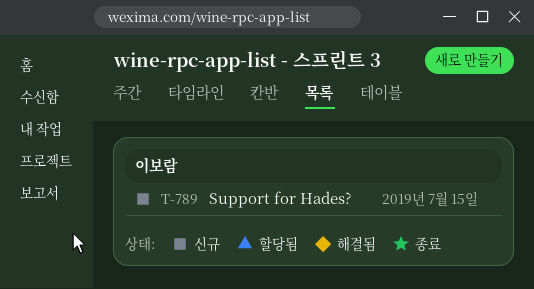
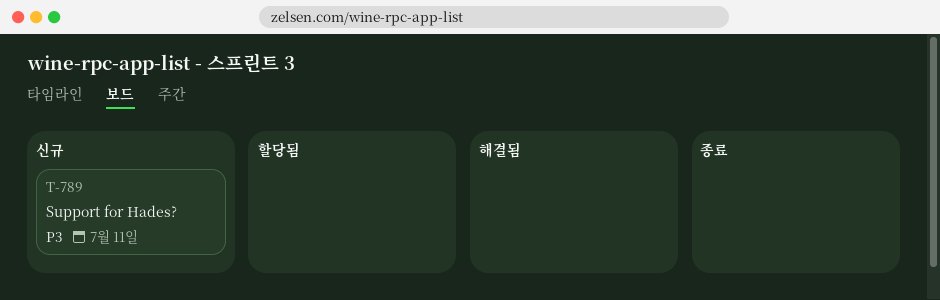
T-789, due: Jul 15 -> Jul 11

